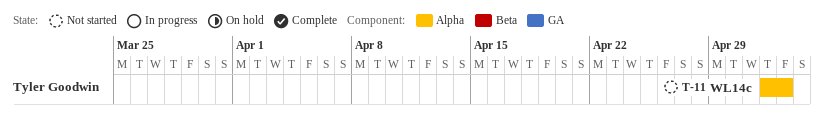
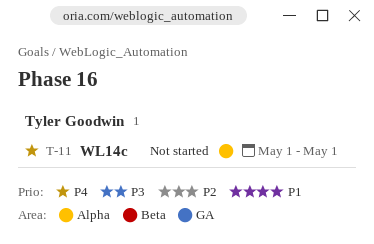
T-11, start: May 2 -> May 1
T-11, due: May 3 -> May 1

